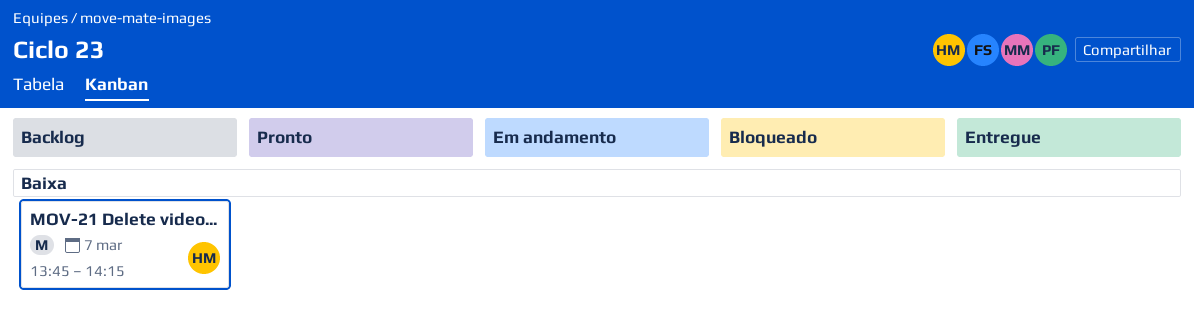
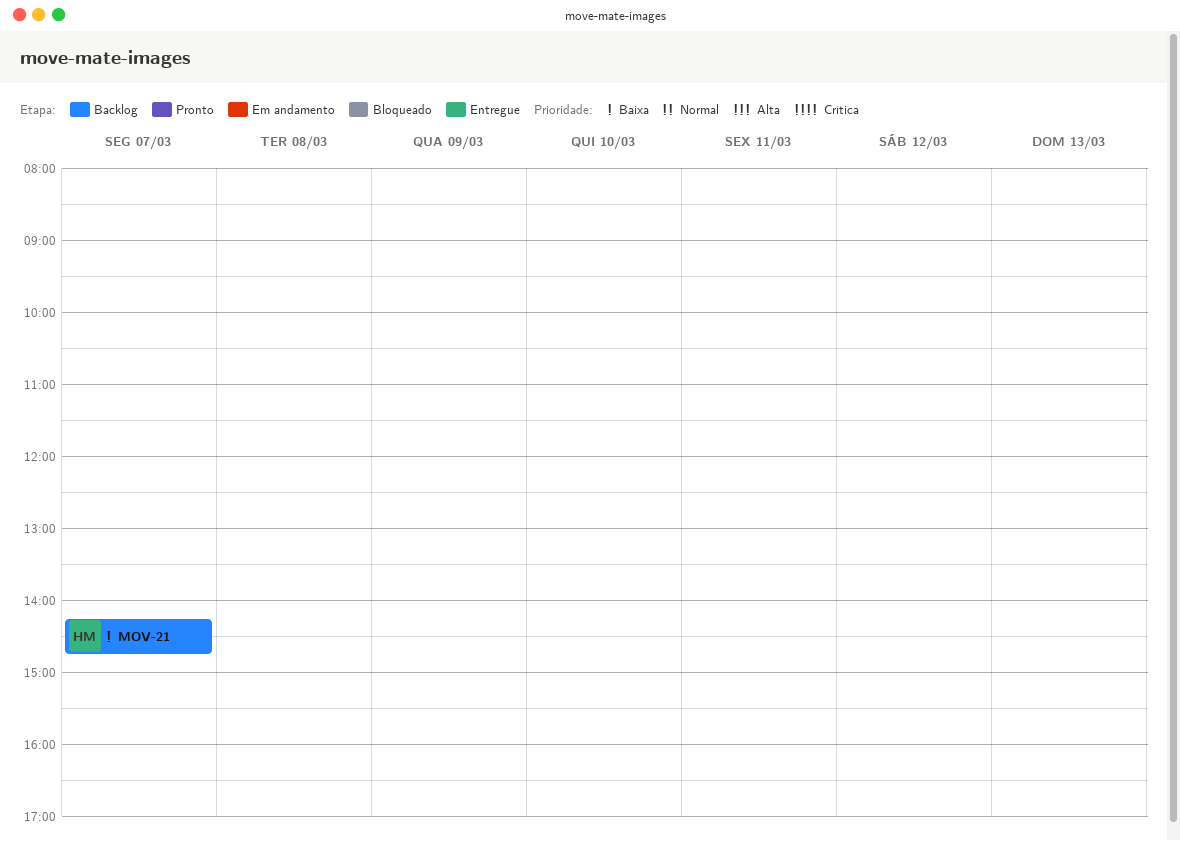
MOV-21, begins: 13:45 -> 14:15
MOV-21, ends: 14:15 -> 14:45

